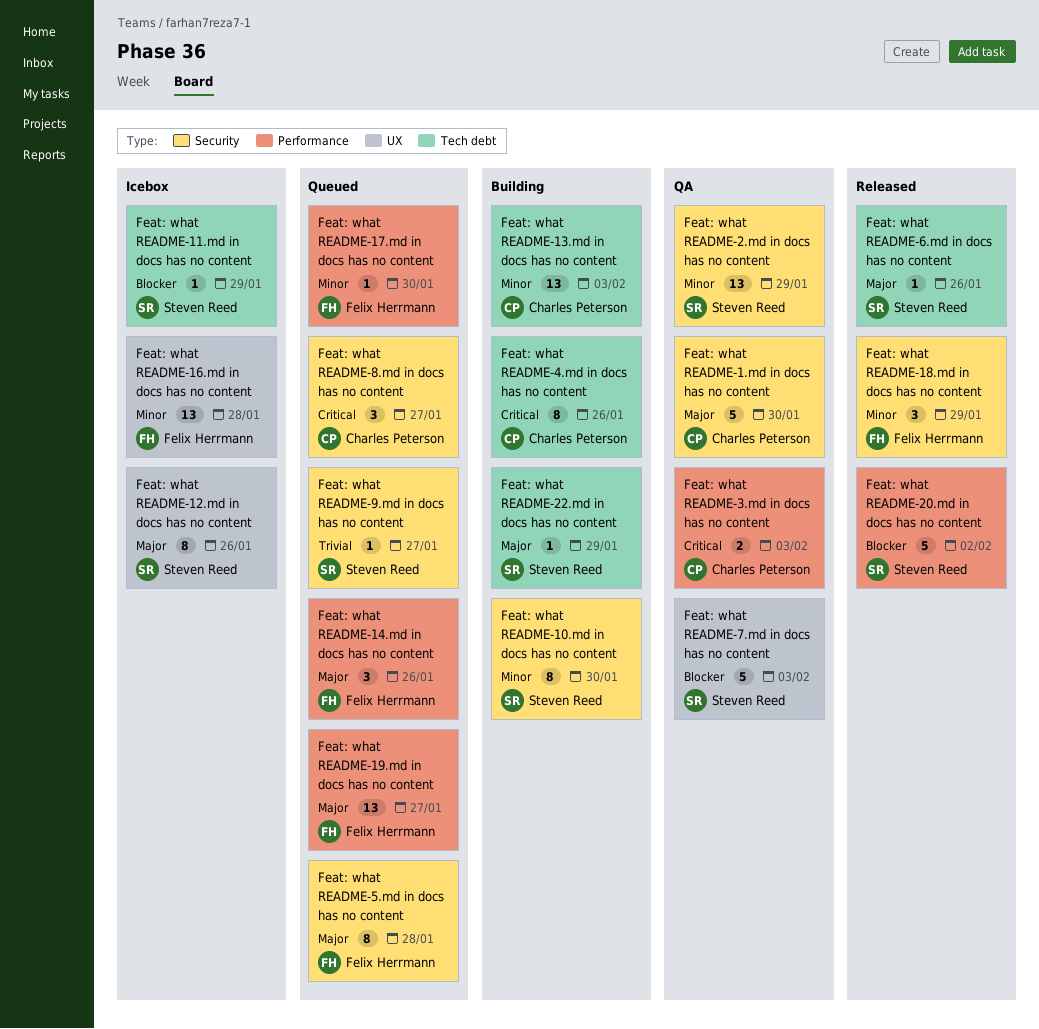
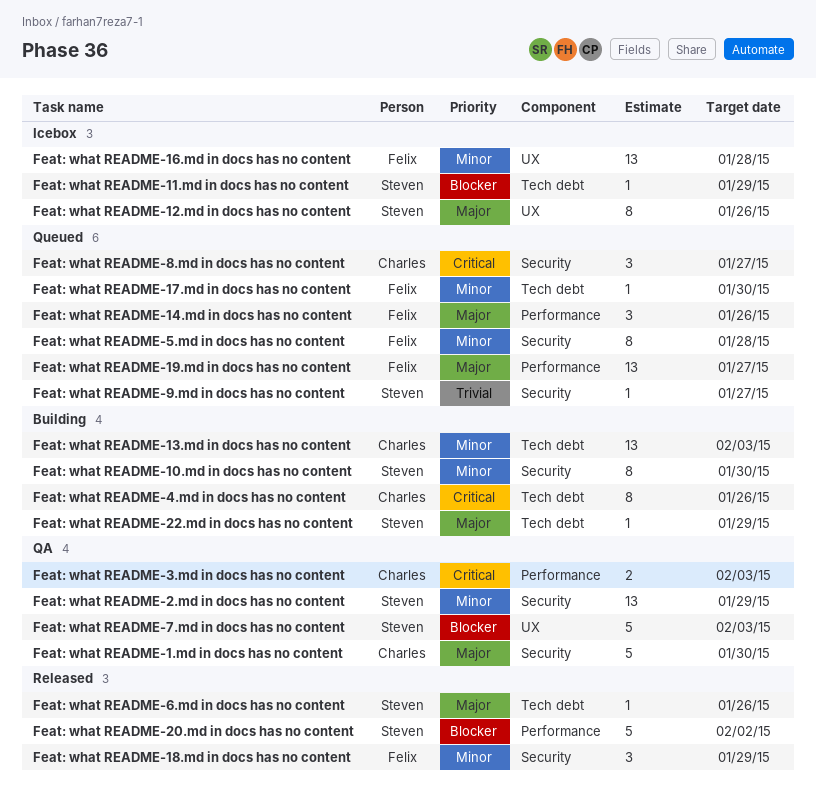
Feat: what README-17.md in docs has no content, label: Performance -> Tech debt
Feat: what README-5.md in docs has no content, priority: Major -> Minor

